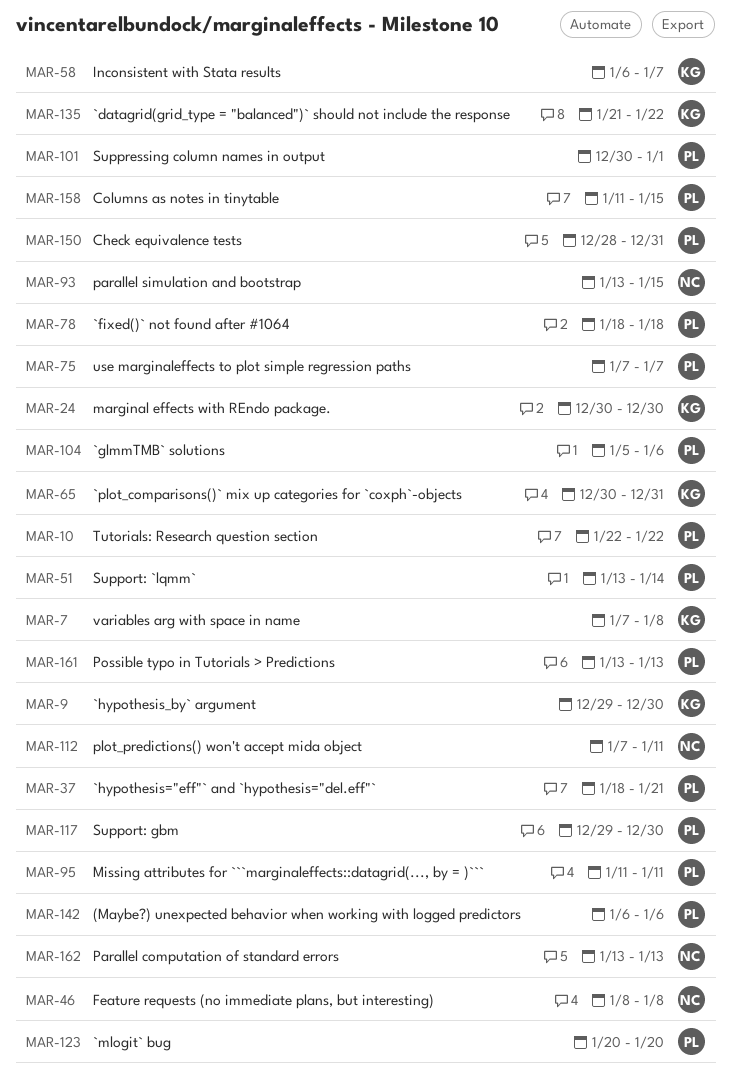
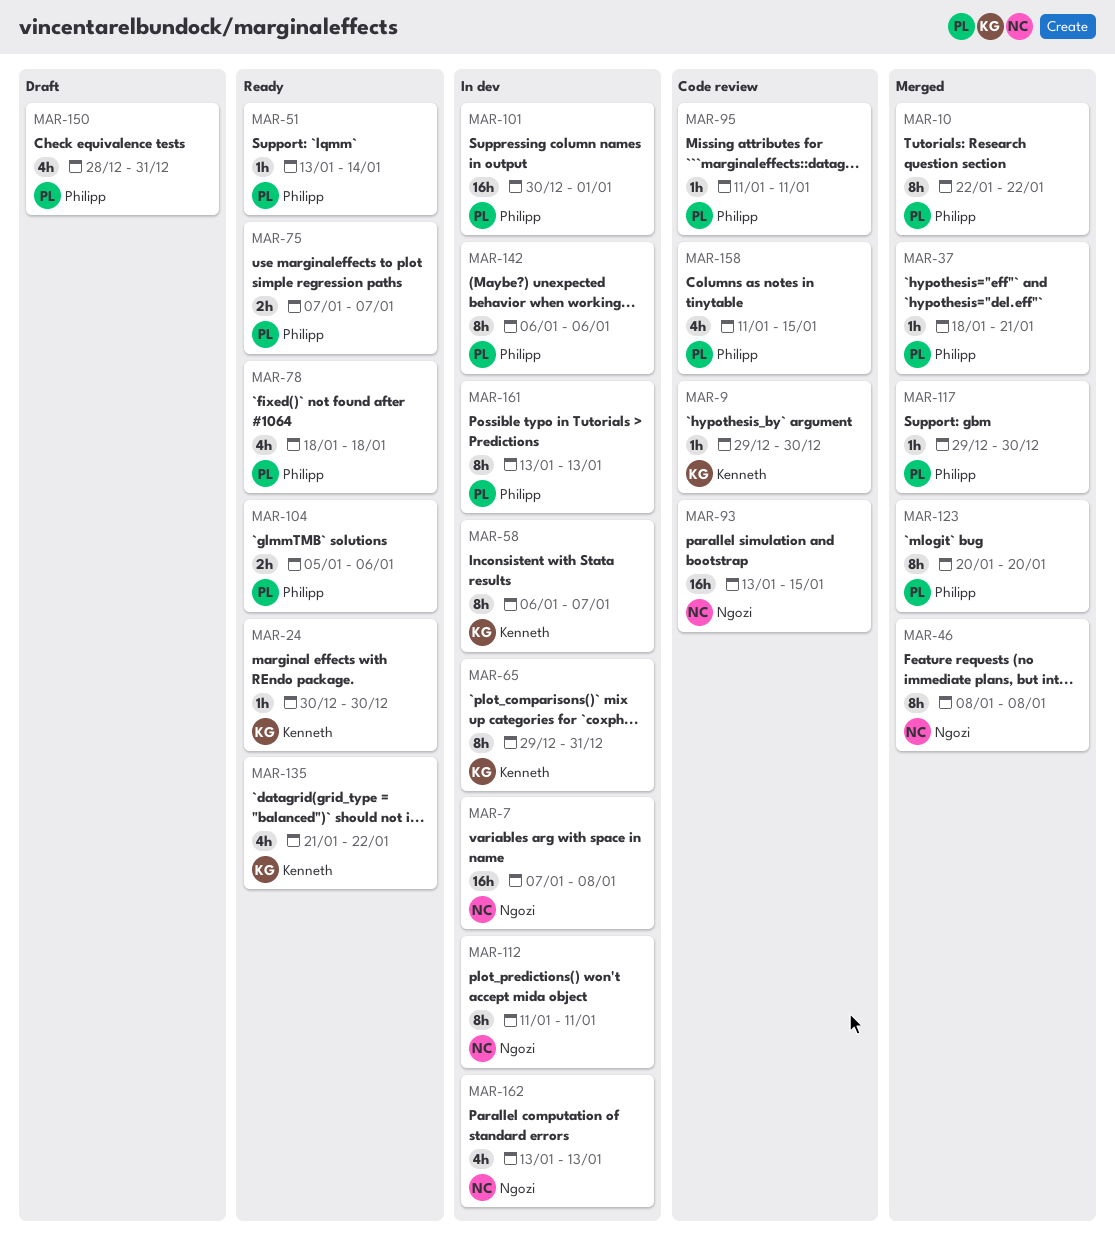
MAR-7, owner: Kenneth -> Ngozi
MAR-65, start: Dec 30 -> Dec 29
MAR-112, start: Jan 7 -> Jan 11

